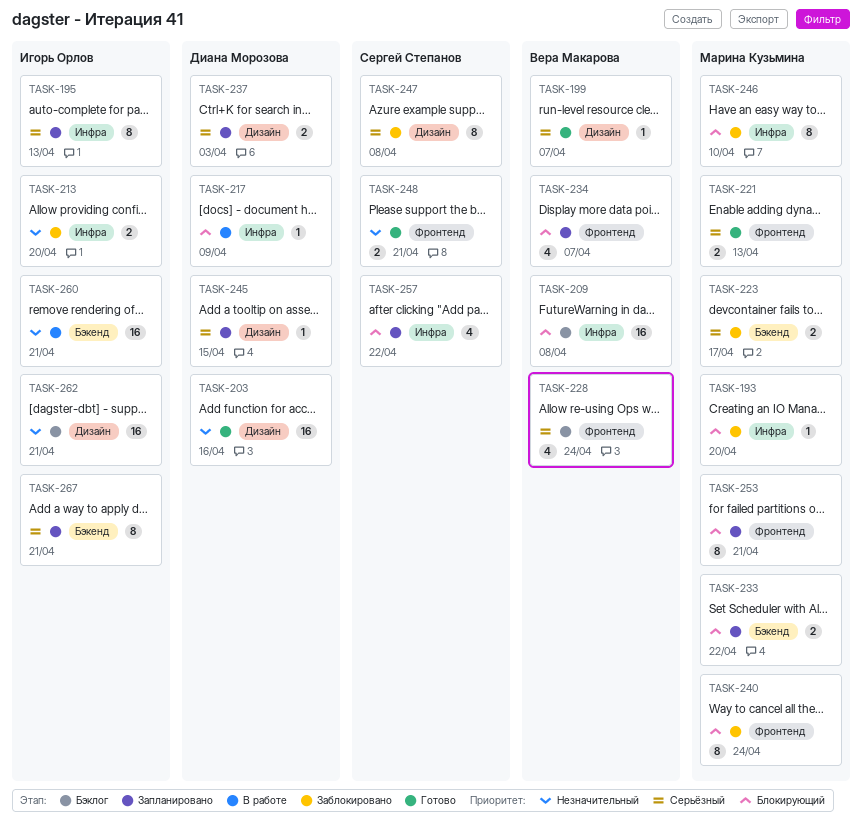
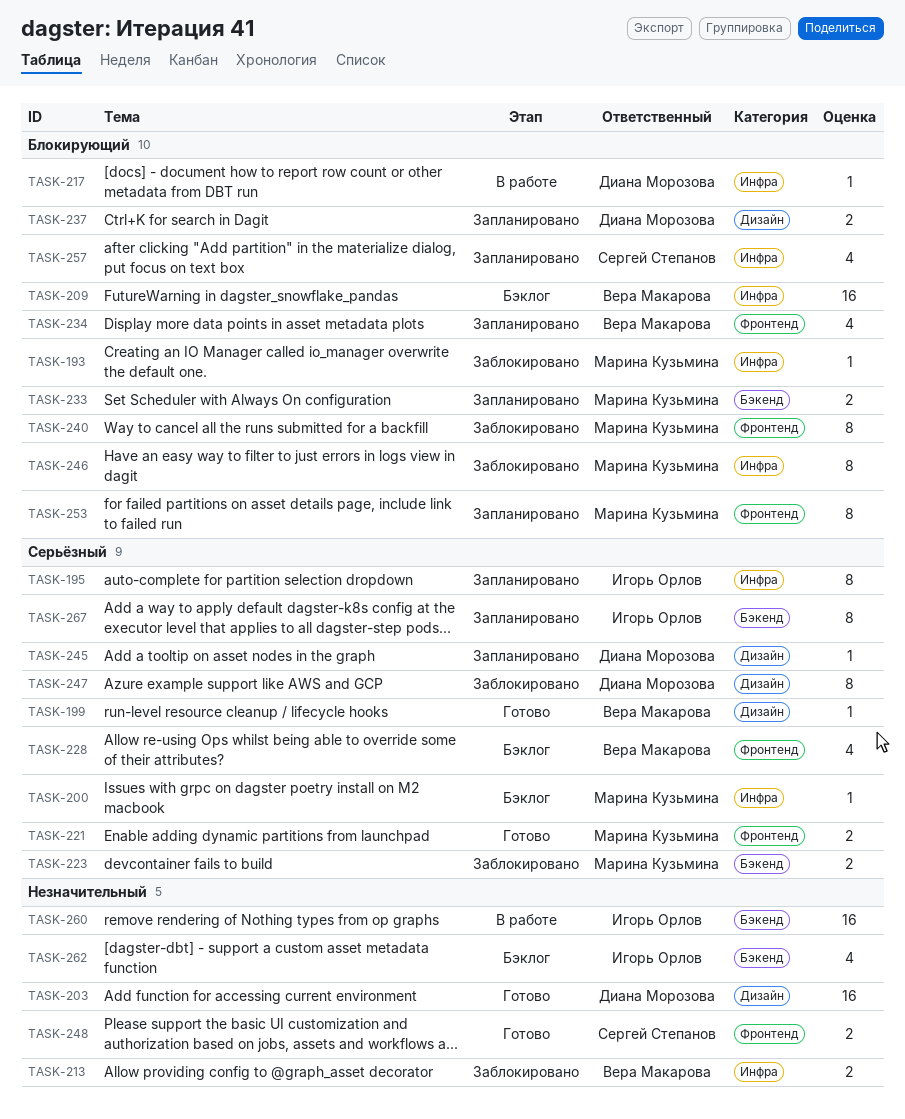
TASK-200: none -> present
TASK-213, owner: Игорь Орлов -> Вера Макарова
TASK-237, priority: Серьёзный -> Блокирующий
TASK-247, owner: Сергей Степанов -> Диана Морозова
TASK-262, label: Дизайн -> Бэкенд
TASK-262, estimate: 16 -> 4

